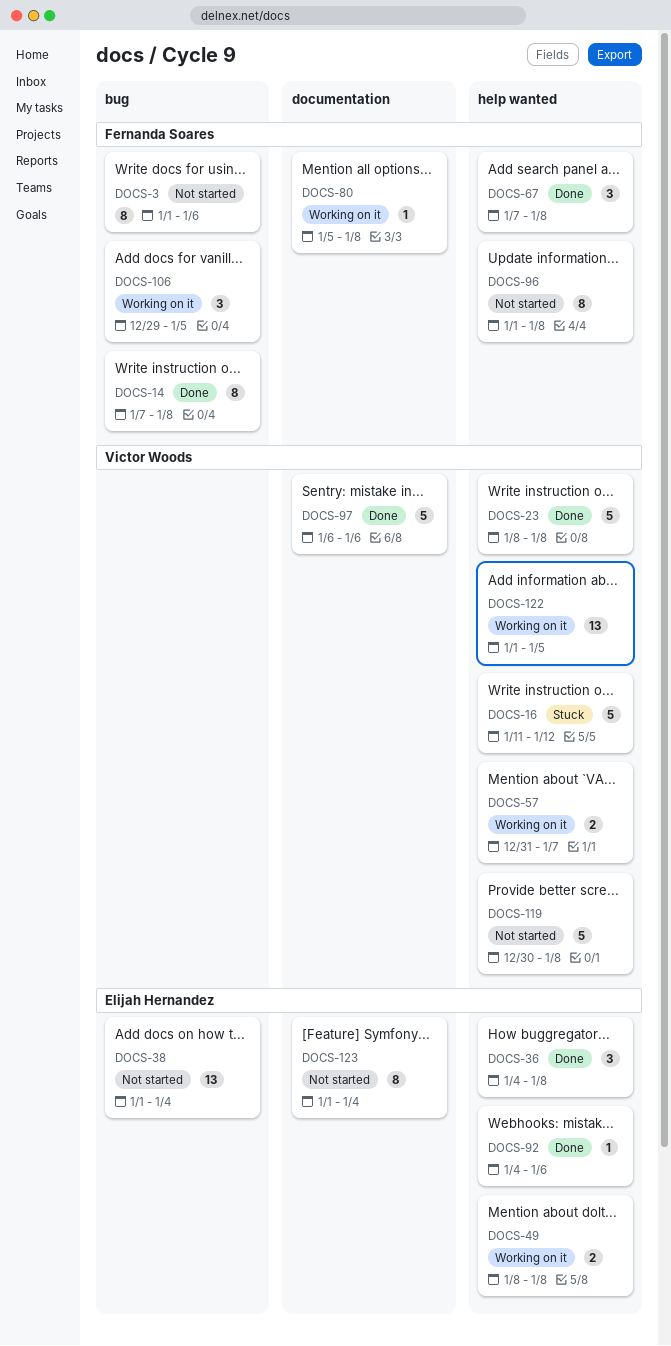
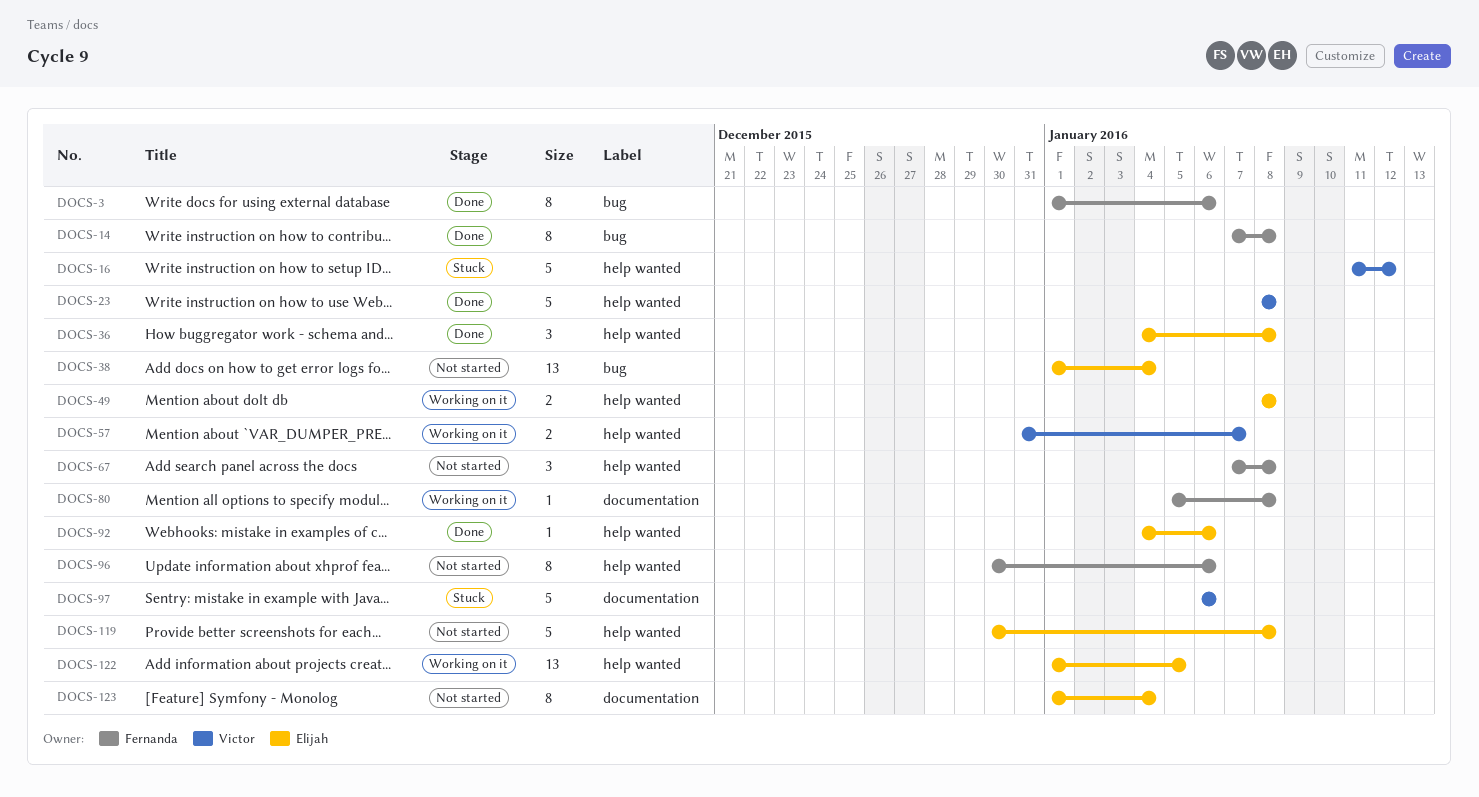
DOCS-3, status: Not started -> Done
DOCS-67, status: Done -> Not started
DOCS-96, start: Jan 1 -> Dec 30
DOCS-96, due: Jan 8 -> Jan 6
DOCS-97, status: Done -> Stuck
DOCS-106: present -> none
DOCS-119, owner: Victor Woods -> Elijah Hernandez
DOCS-122, owner: Victor Woods -> Elijah Hernandez

